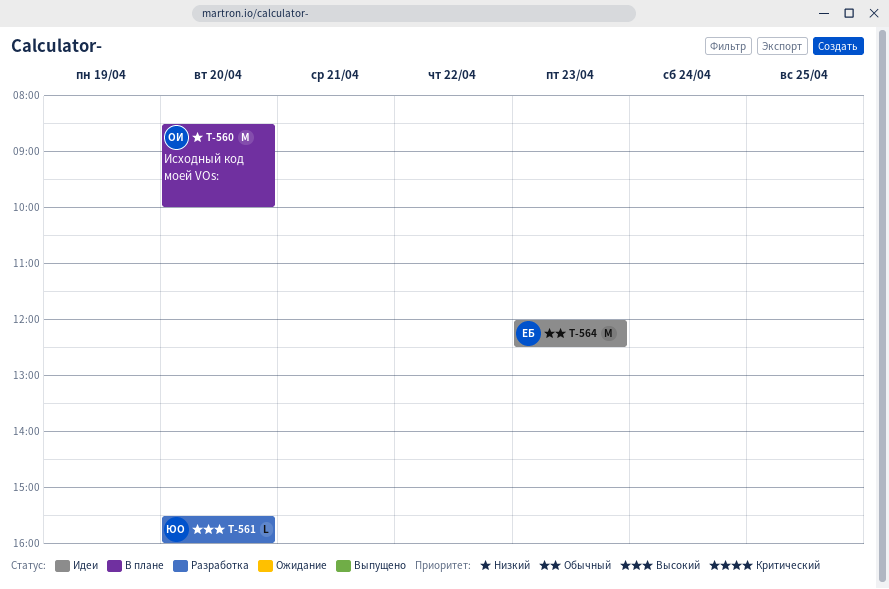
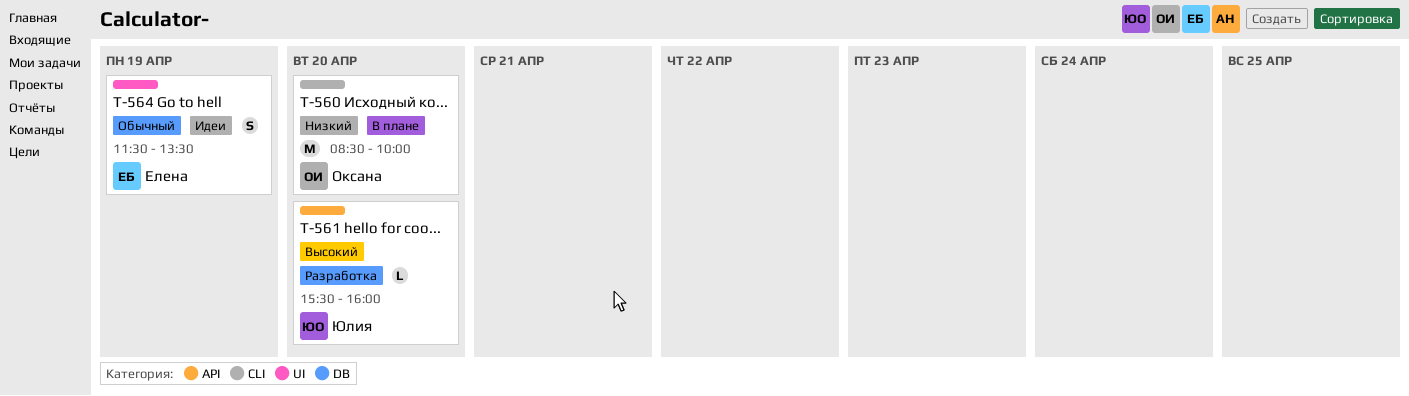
T-564, estimate: M -> S
T-564, day: Apr 23 -> Apr 19
T-564, begins: 12:00 -> 11:30
T-564, ends: 12:30 -> 13:30

